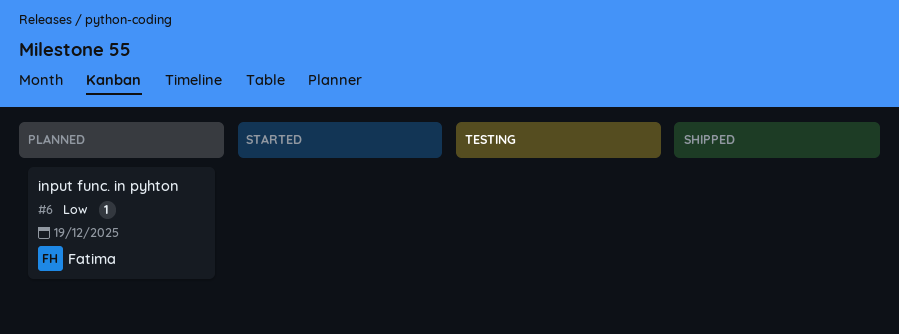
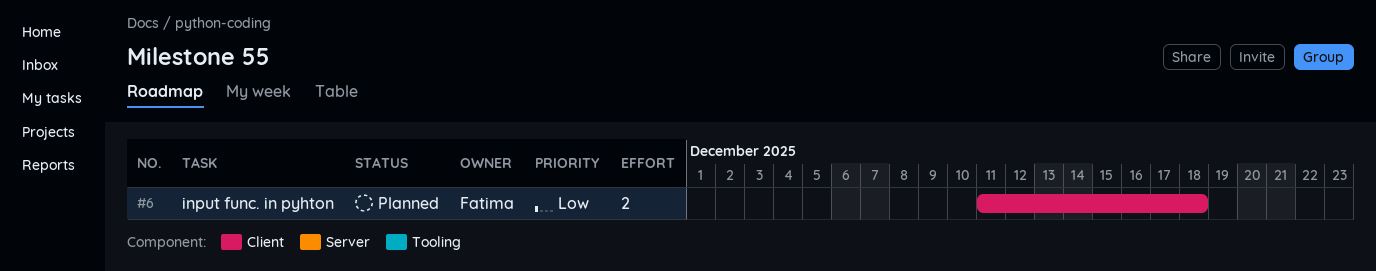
#6, estimate: 1 -> 2
#6, due: Dec 19 -> Dec 18

